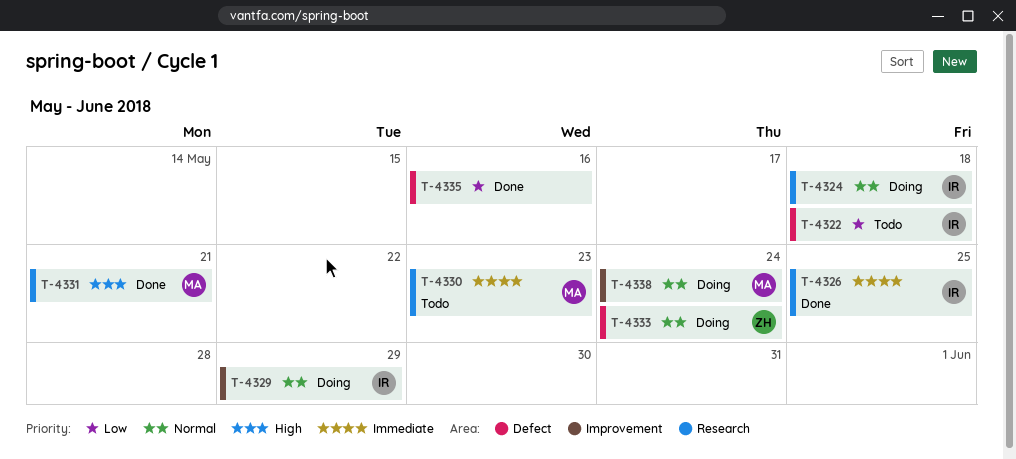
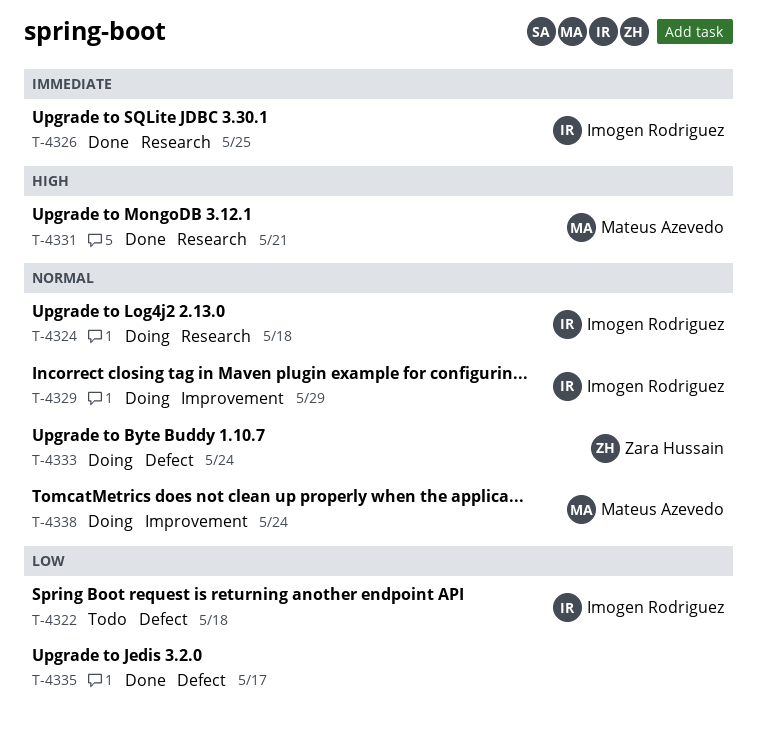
T-4330: present -> none
T-4335, due: May 16 -> May 17

